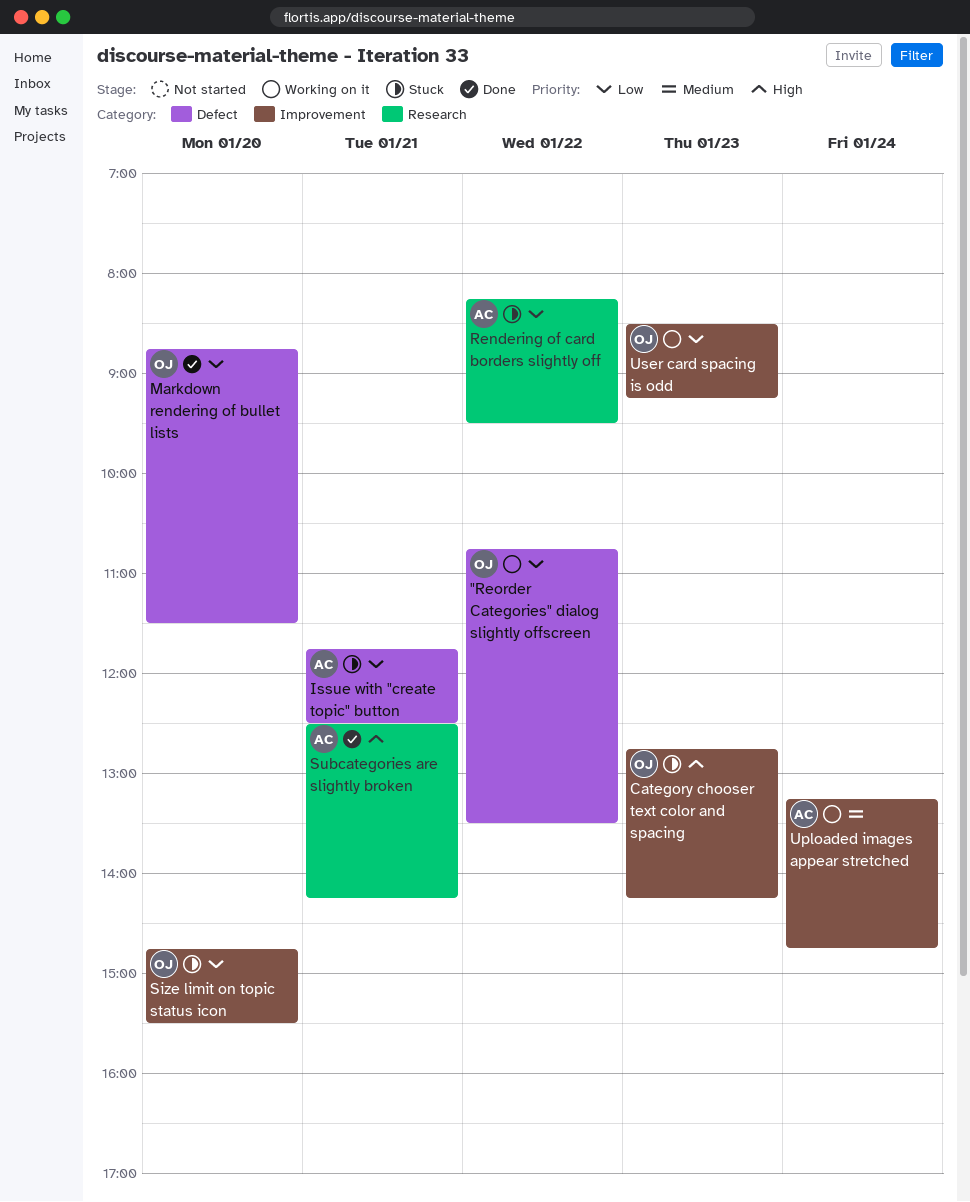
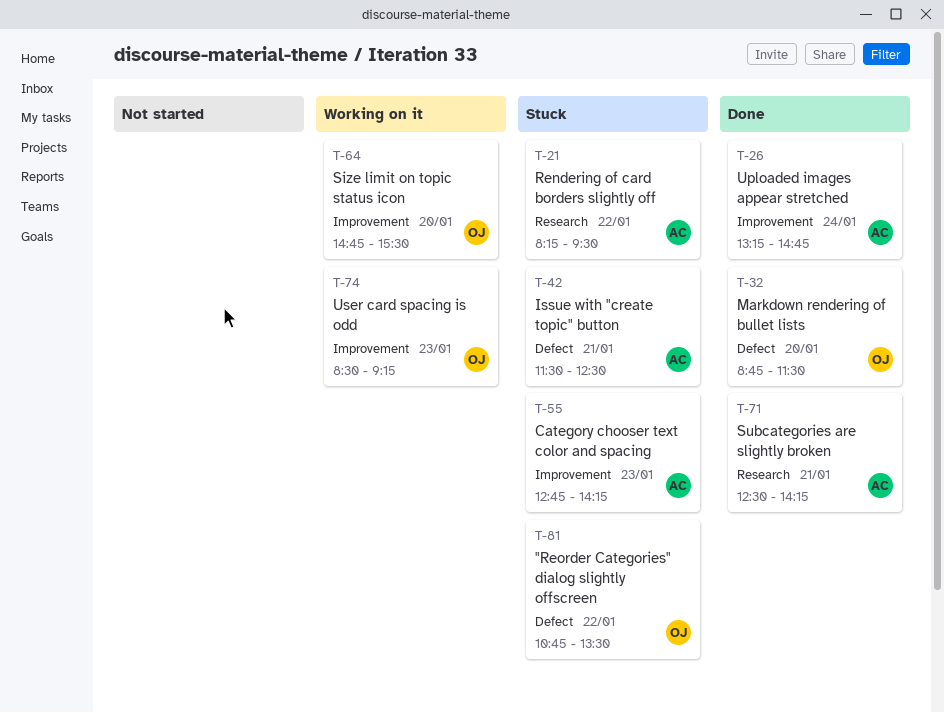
"Reorder Categories" dialog slightly offscreen, status: Working on it -> Stuck
Category chooser text color and spacing, owner: OJ -> AC
Issue with "create topic" button, begins: 11:45 -> 11:30
Size limit on topic status icon, status: Stuck -> Working on it
Uploaded images appear stretched, status: Working on it -> Done

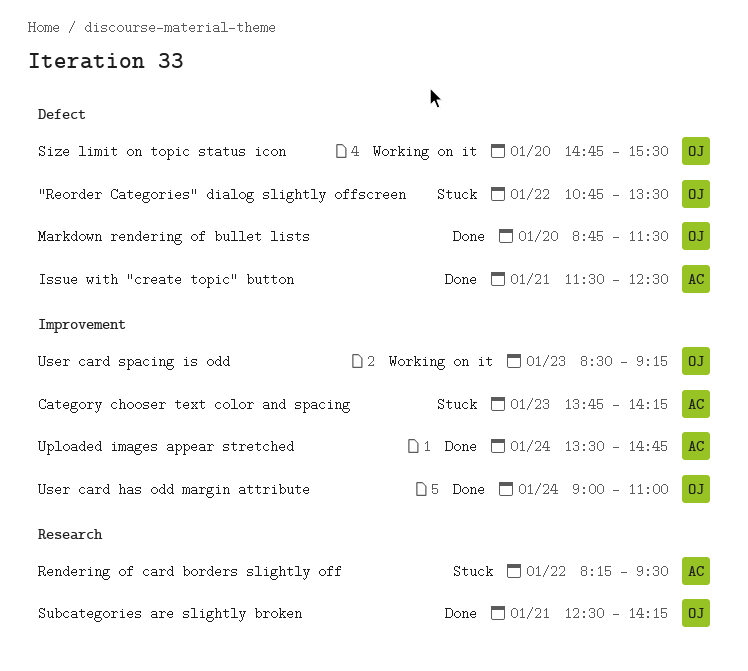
Category chooser text color and spacing, begins: 12:45 -> 13:45
Issue with "create topic" button, status: Stuck -> Done
Size limit on topic status icon, label: Improvement -> Defect
Subcategories are slightly broken, owner: AC -> OJ
Uploaded images appear stretched, begins: 13:15 -> 13:30
User card has odd margin attribute: none -> present

